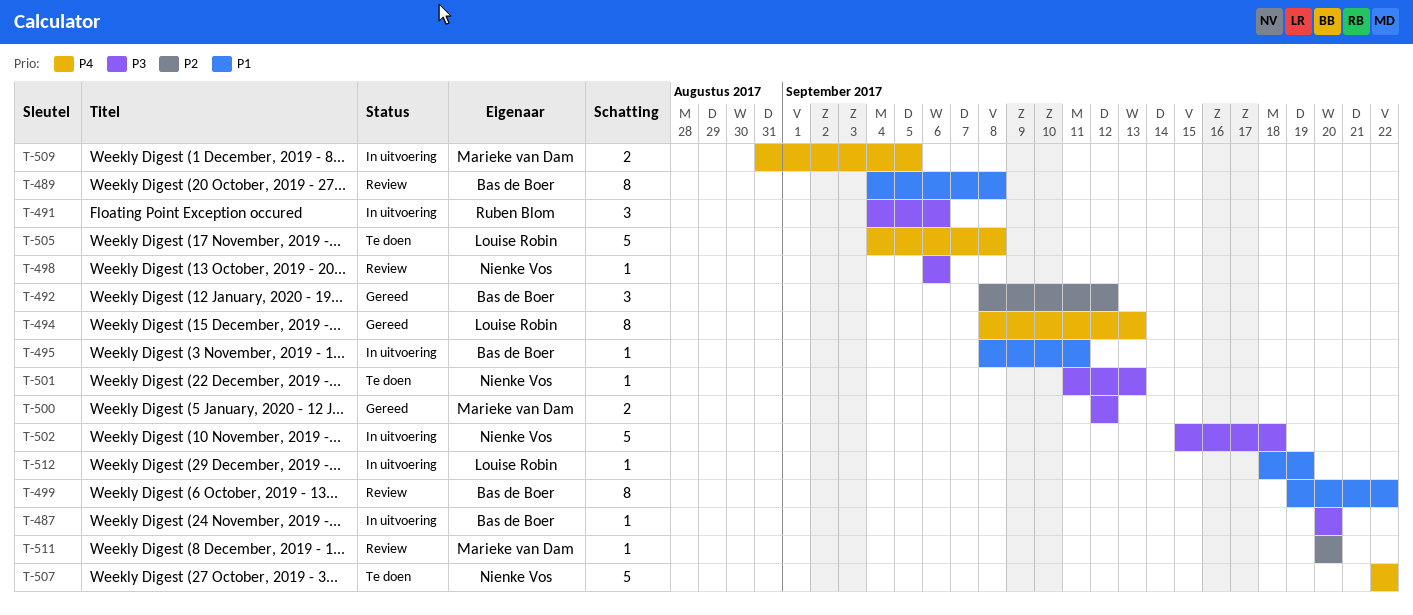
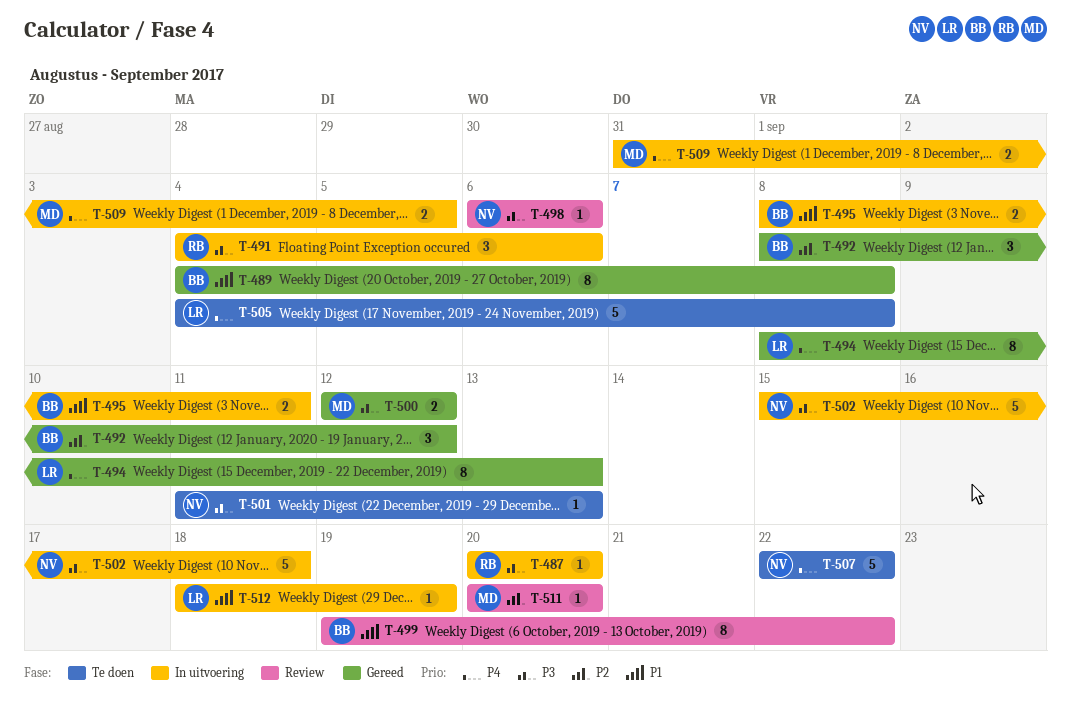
T-487, owner: Bas de Boer -> Ruben Blom
T-489, status: Review -> Gereed
T-495, estimate: 1 -> 2

